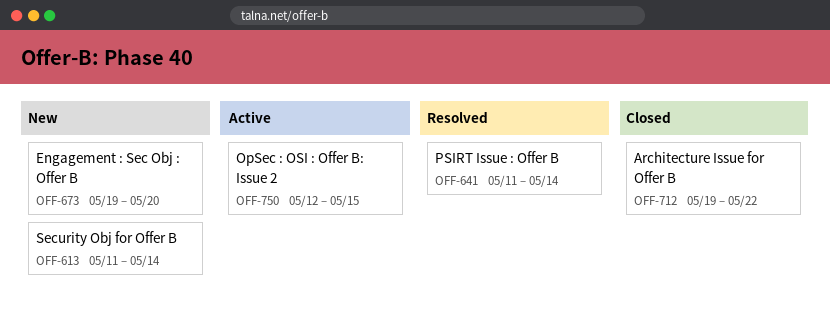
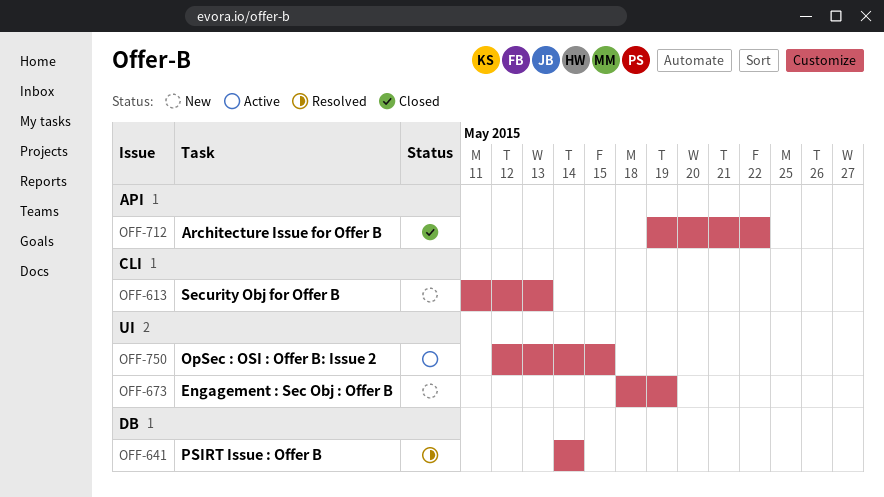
OFF-613, due: May 14 -> May 13
OFF-641, start: May 11 -> May 14
OFF-673, start: May 19 -> May 18
OFF-673, due: May 20 -> May 19

